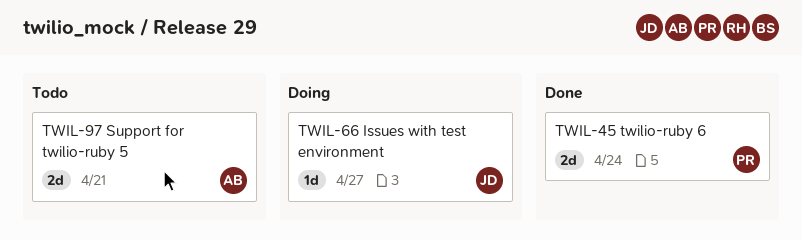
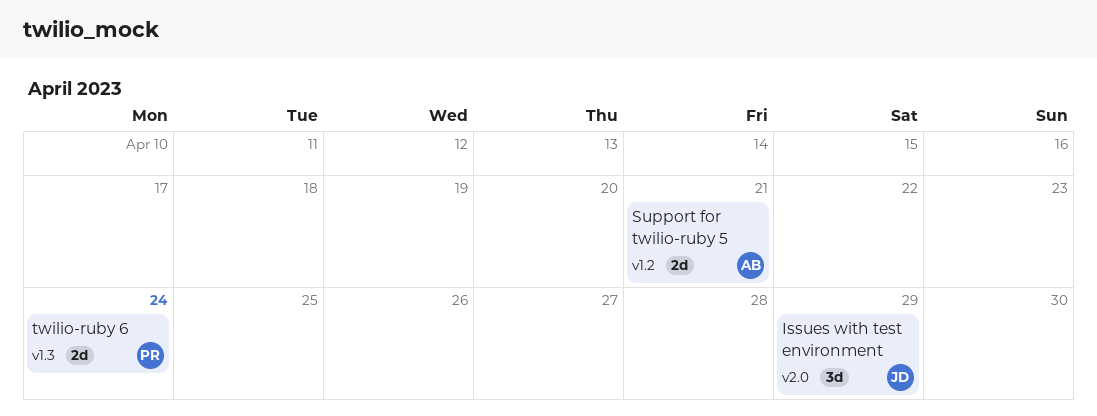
Issues with test environment, estimate: 1d -> 3d
Issues with test environment, due: Apr 27 -> Apr 29

